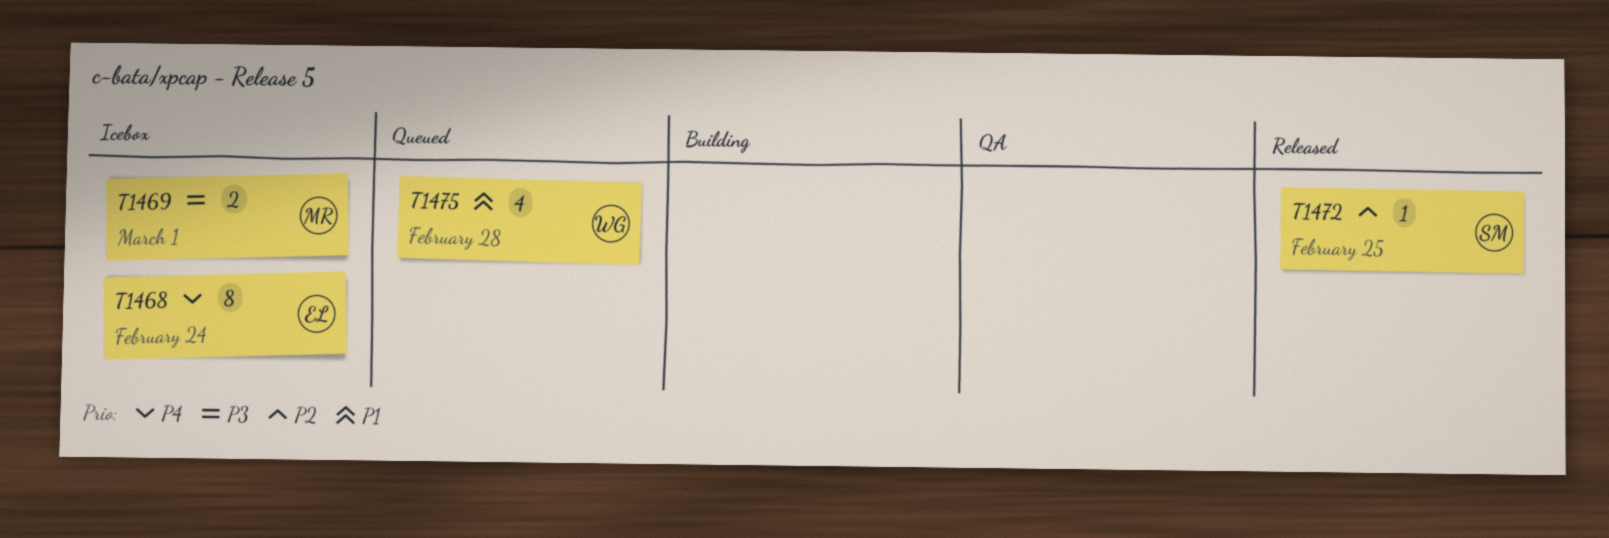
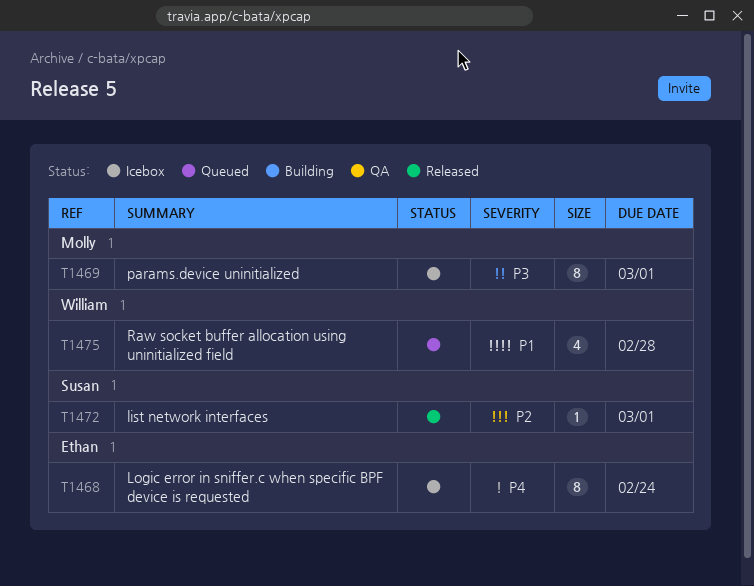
T1469, estimate: 2 -> 8
T1472, due: Feb 25 -> Mar 1

